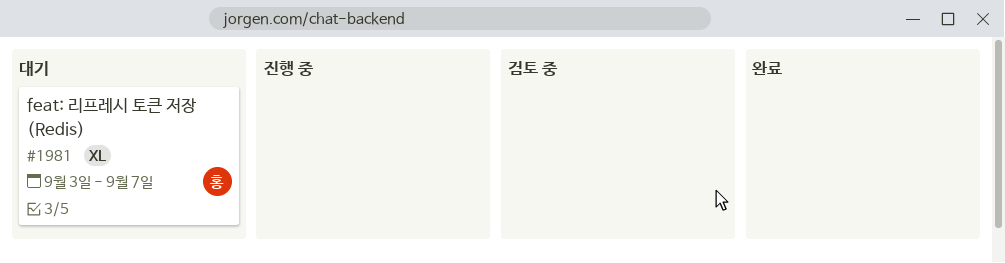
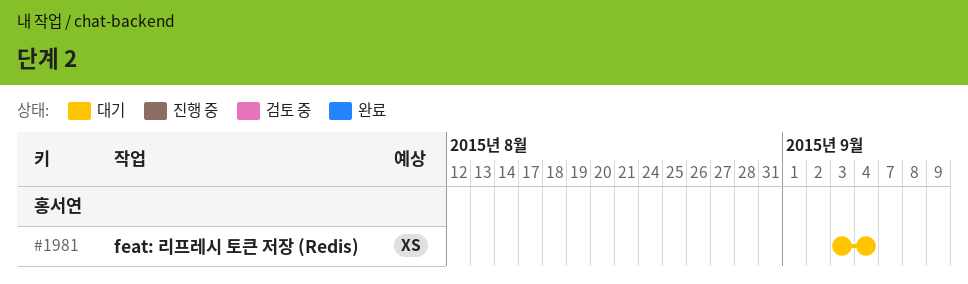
#1981, estimate: XL -> XS
#1981, due: Sep 7 -> Sep 4

